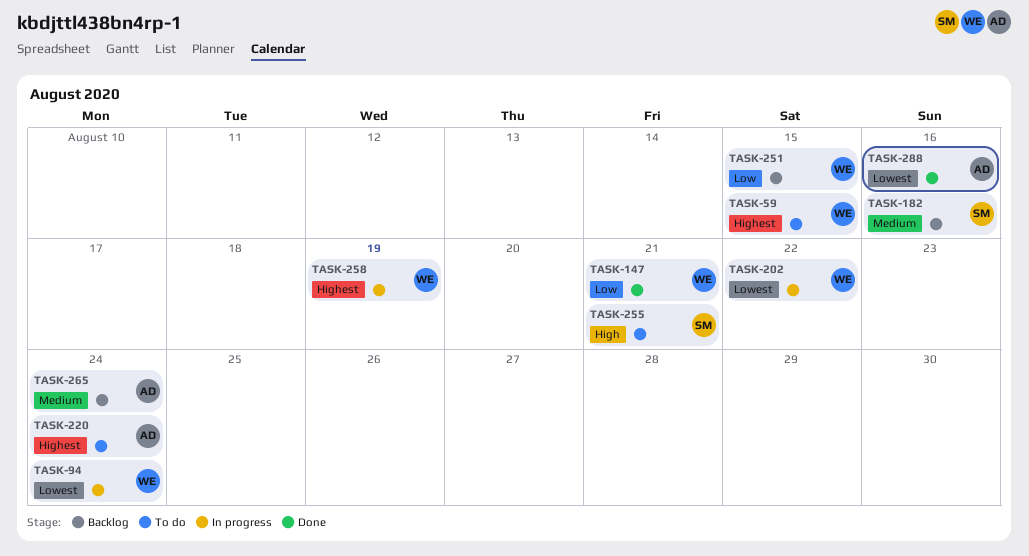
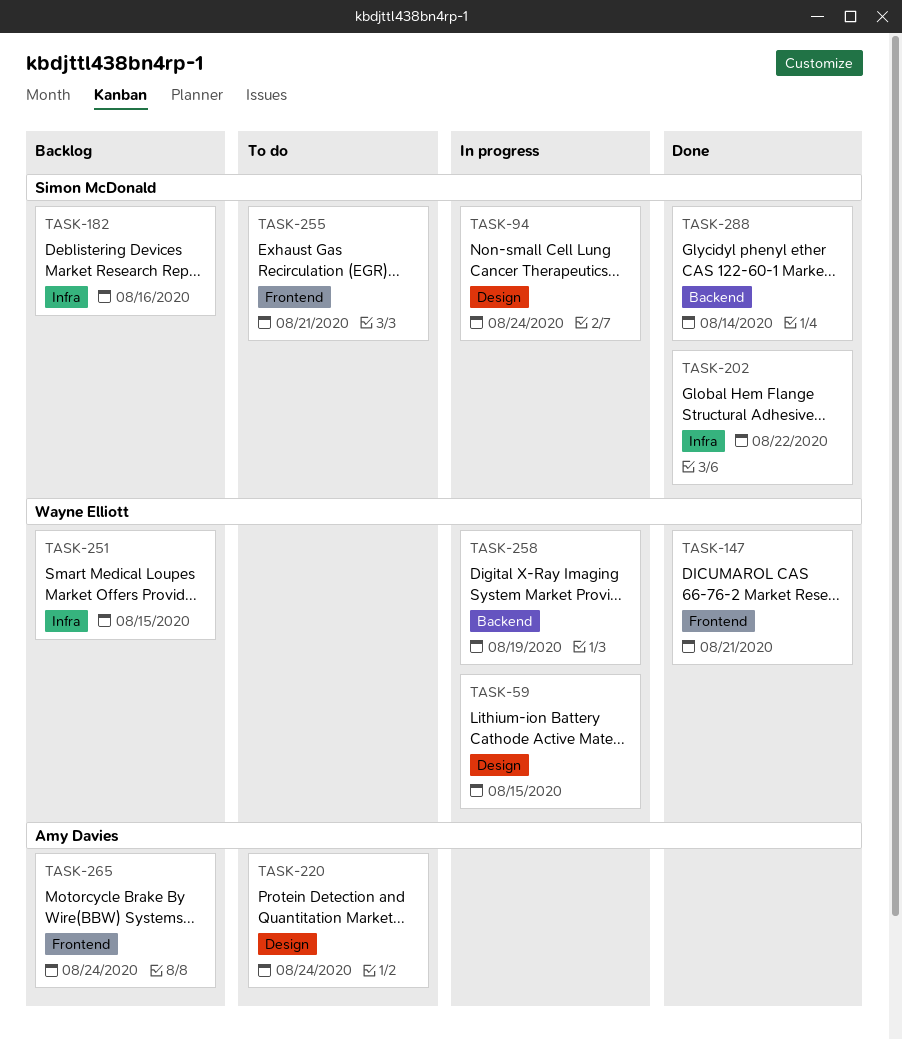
TASK-59, status: To do -> In progress
TASK-94, owner: Wayne Elliott -> Simon McDonald
TASK-202, status: In progress -> Done
TASK-202, owner: Wayne Elliott -> Simon McDonald
TASK-288, owner: Amy Davies -> Simon McDonald
TASK-288, due: Aug 16 -> Aug 14

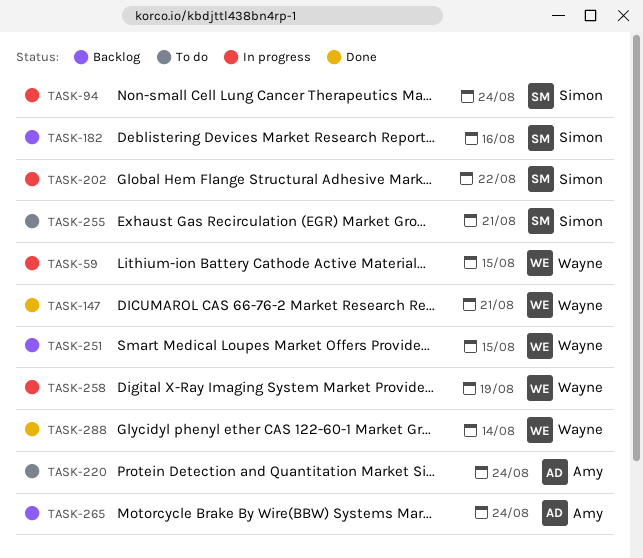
TASK-202, status: Done -> In progress
TASK-288, owner: Simon McDonald -> Wayne Elliott

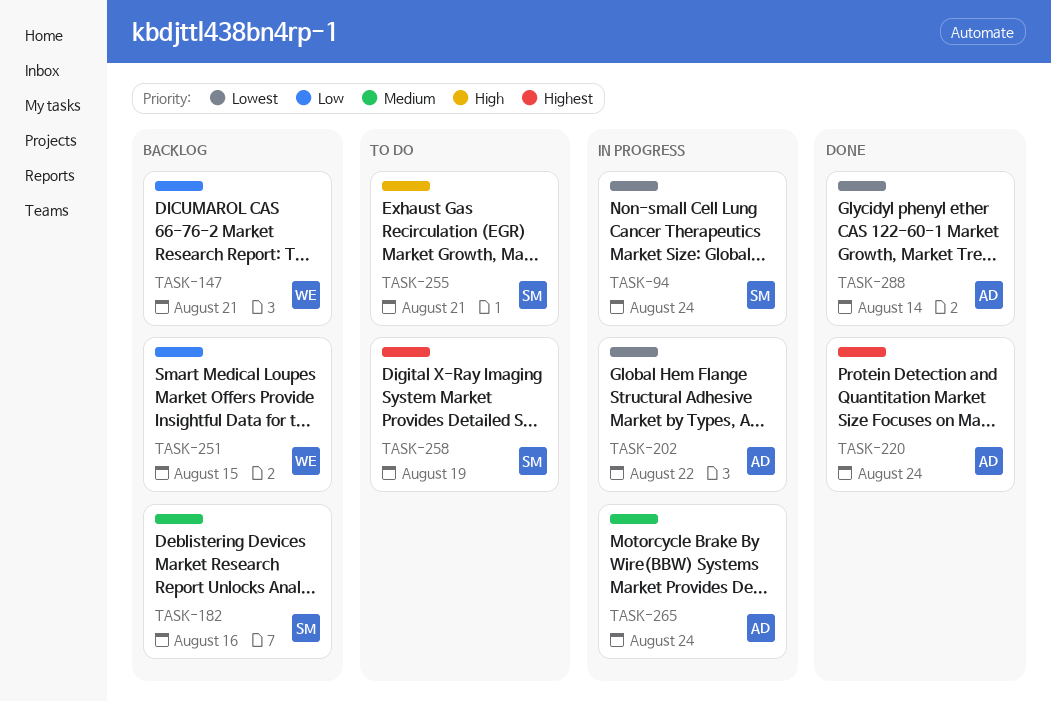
TASK-59: present -> none
TASK-147, status: Done -> Backlog
TASK-202, owner: Simon -> Amy
TASK-220, status: To do -> Done
TASK-258, status: In progress -> To do
TASK-258, owner: Wayne -> Simon
TASK-265, status: Backlog -> In progress
TASK-288, owner: Wayne -> Amy

